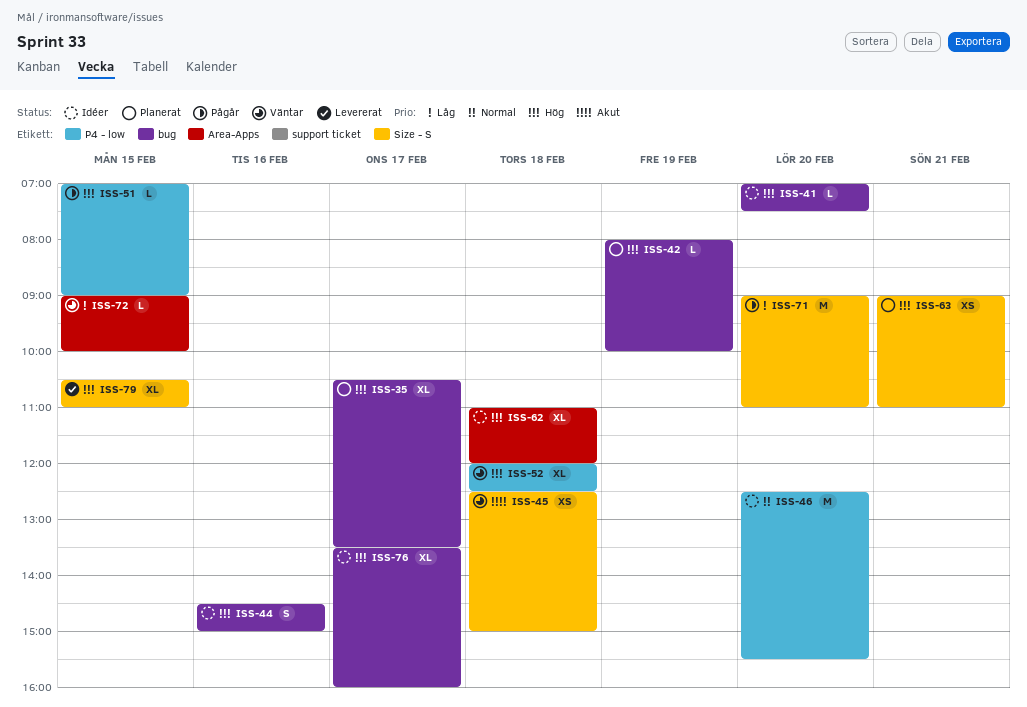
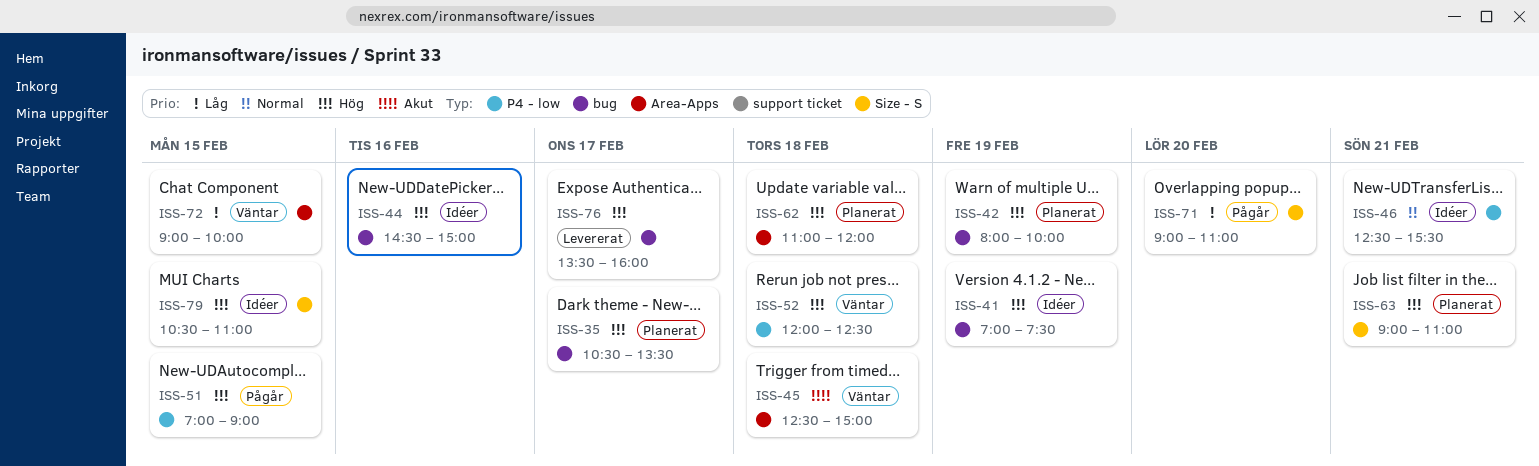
ISS-41, day: Feb 20 -> Feb 19
ISS-45, label: Size - S -> Area-Apps
ISS-46, day: Feb 20 -> Feb 21
ISS-62, status: Idéer -> Planerat
ISS-76, status: Idéer -> Levererat
ISS-79, status: Levererat -> Idéer

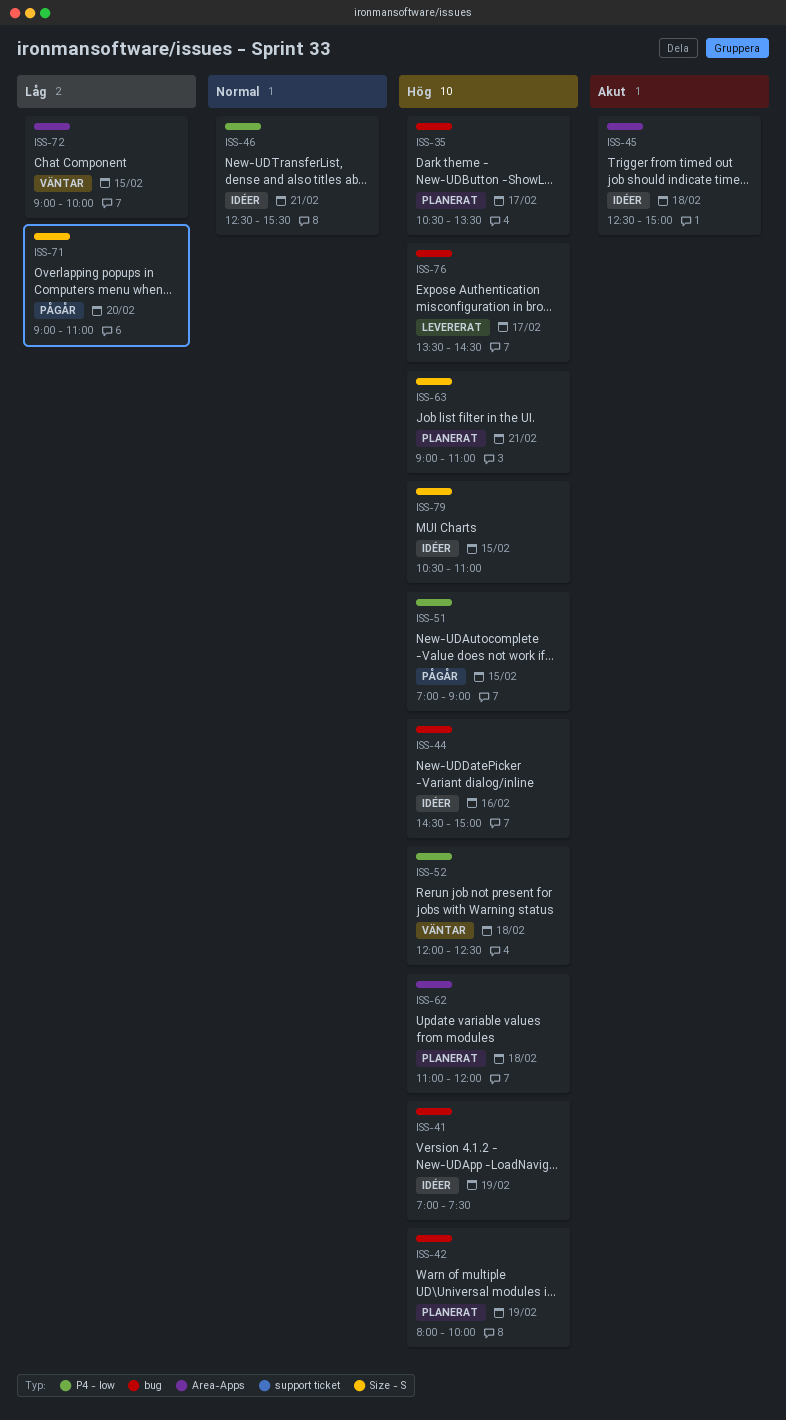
ISS-45, status: Väntar -> Idéer
ISS-76, ends: 16:00 -> 14:30

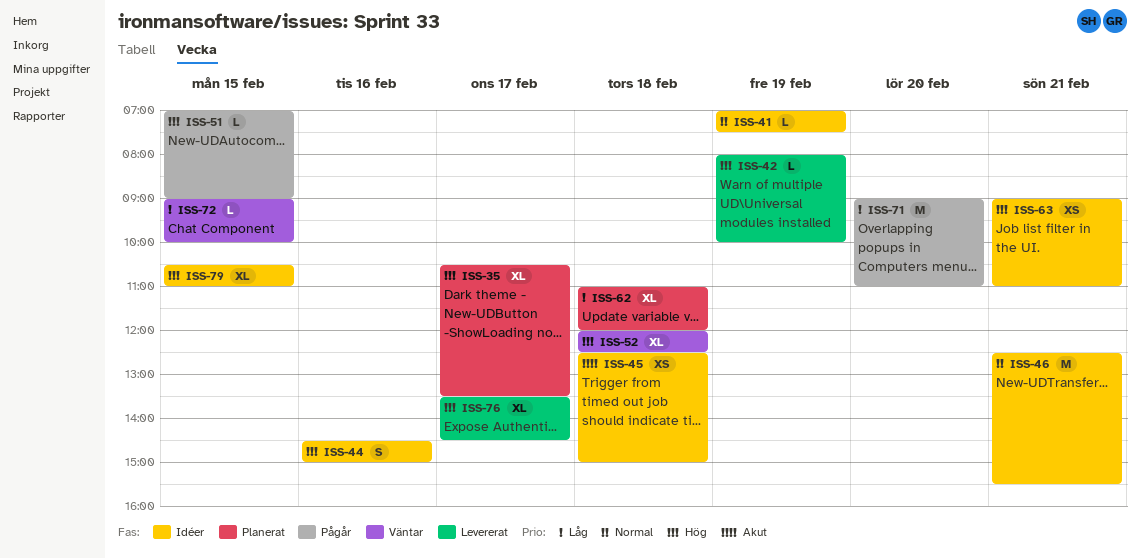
ISS-41, priority: Hög -> Normal
ISS-42, status: Planerat -> Levererat
ISS-62, priority: Hög -> Låg
ISS-63, status: Planerat -> Idéer

